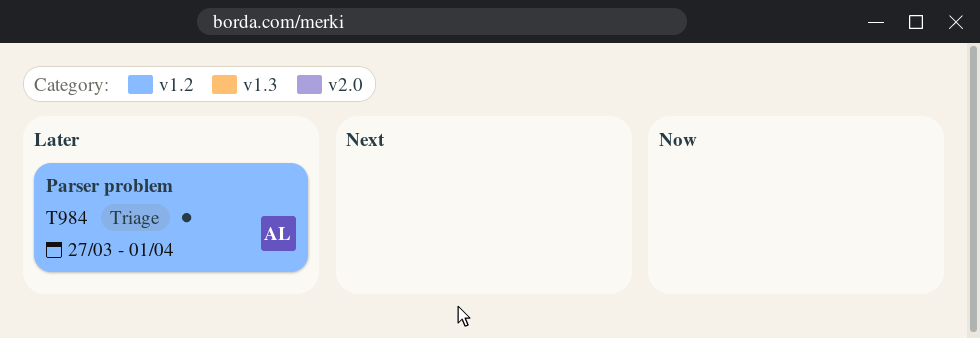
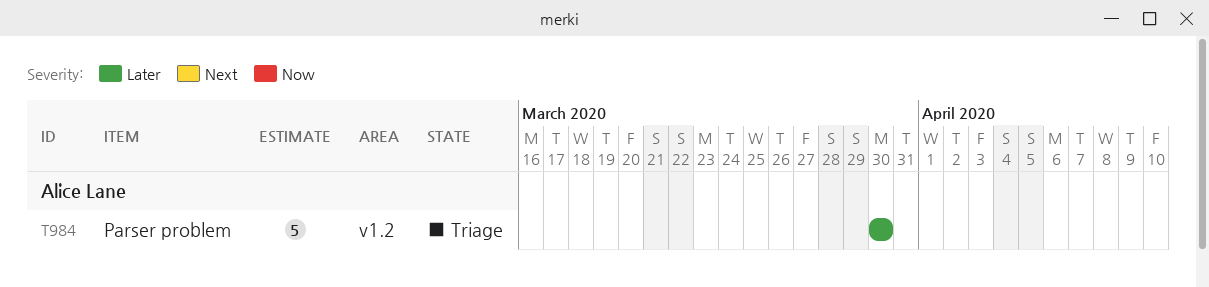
T984, estimate: 1 -> 5
T984, start: Mar 27 -> Mar 30
T984, due: Apr 1 -> Mar 30

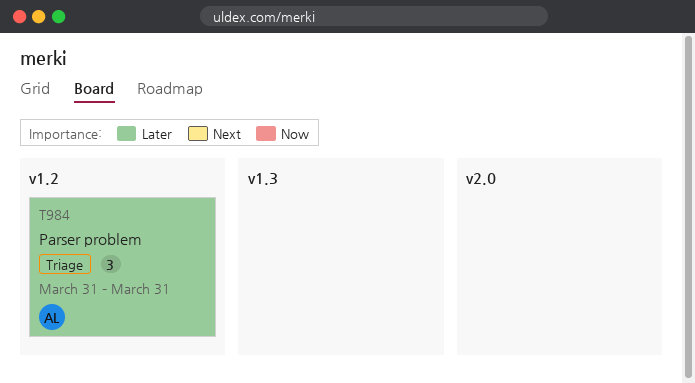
T984, estimate: 5 -> 3
T984, start: Mar 30 -> Mar 31
T984, due: Mar 30 -> Mar 31

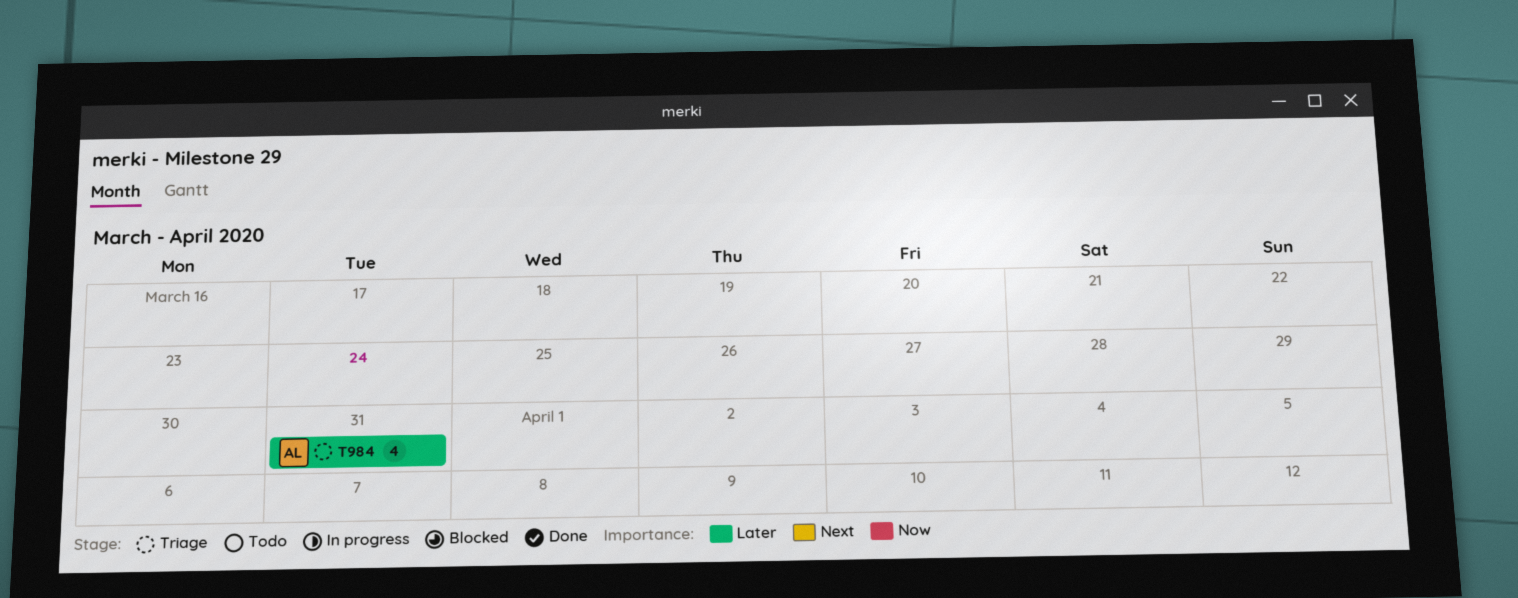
T984, estimate: 3 -> 4

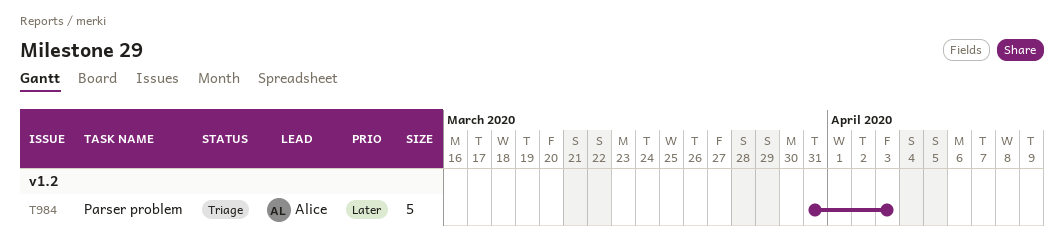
T984, estimate: 4 -> 5
T984, due: Mar 31 -> Apr 3

